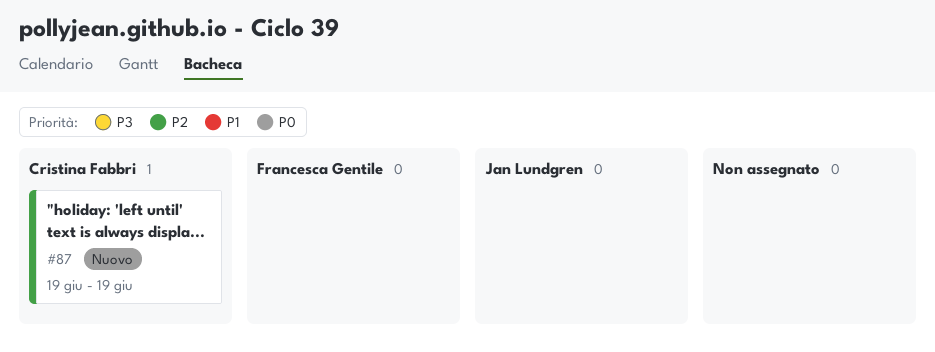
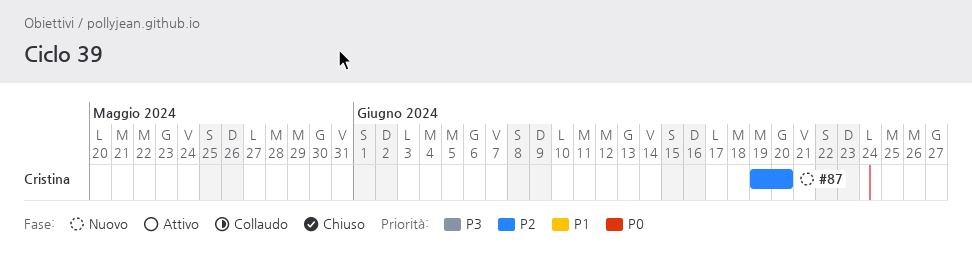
#87, due: Jun 19 -> Jun 20

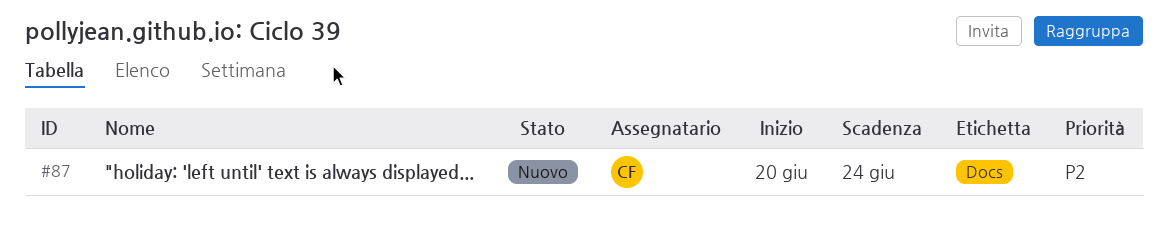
#87, start: Jun 19 -> Jun 20
#87, due: Jun 20 -> Jun 24

